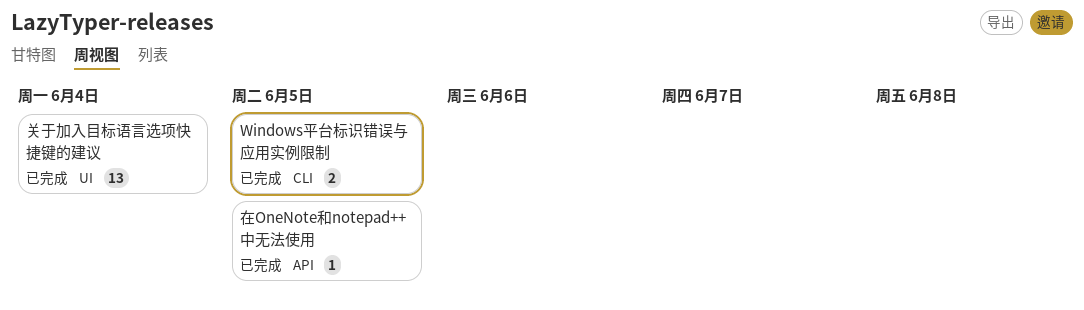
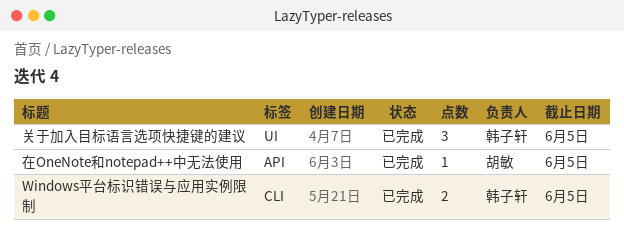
关于加入目标语言选项快捷键的建议, estimate: 13 -> 3
关于加入目标语言选项快捷键的建议, due: Jun 4 -> Jun 5

